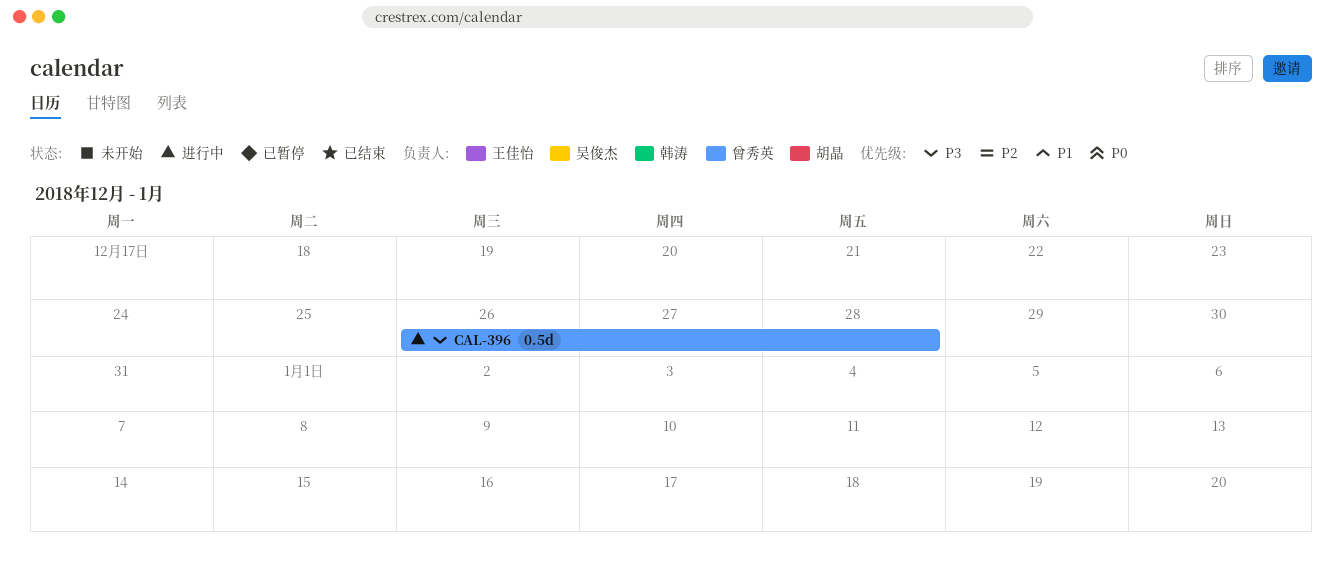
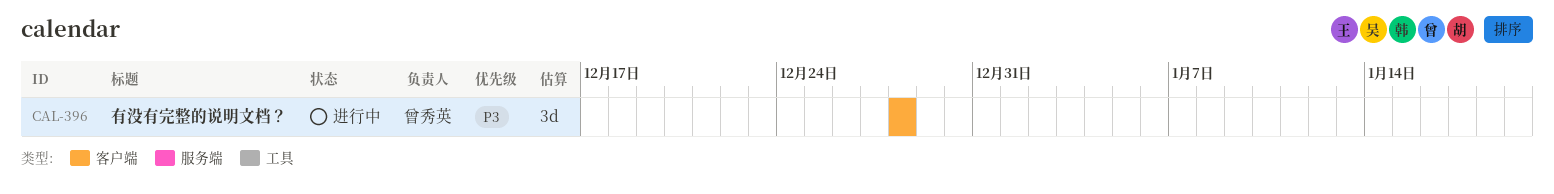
CAL-396, estimate: 0.5d -> 3d
CAL-396, start: Dec 26 -> Dec 28

